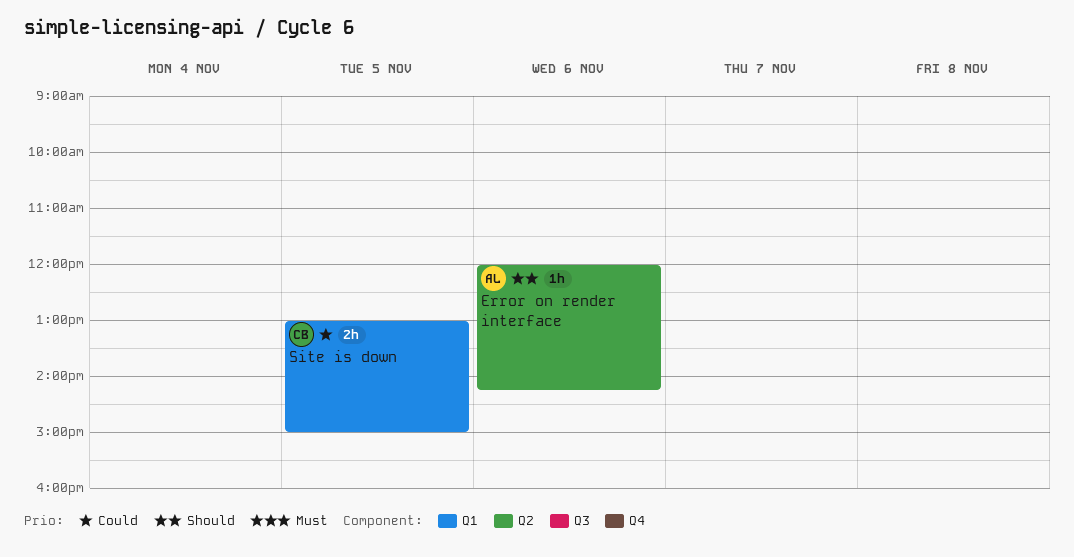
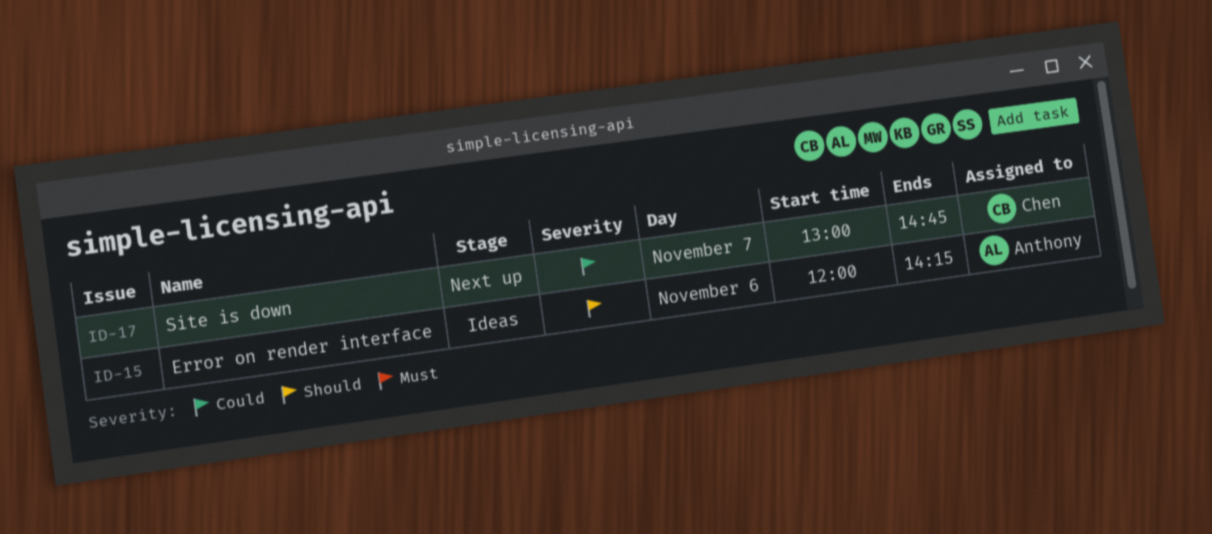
Site is down, day: Nov 5 -> Nov 7
Site is down, ends: 15:00 -> 14:45

